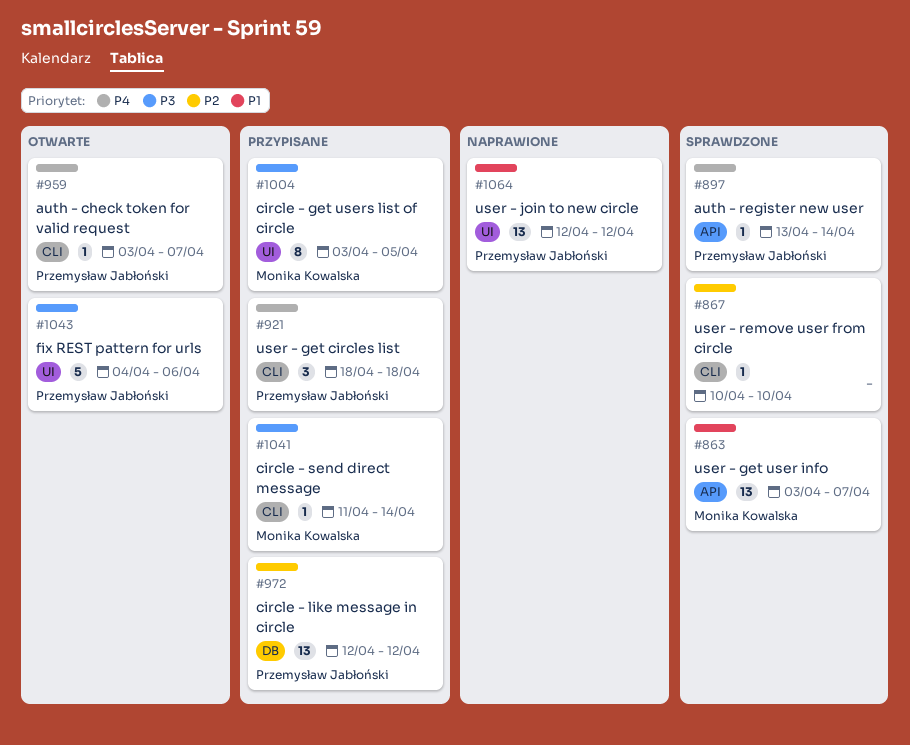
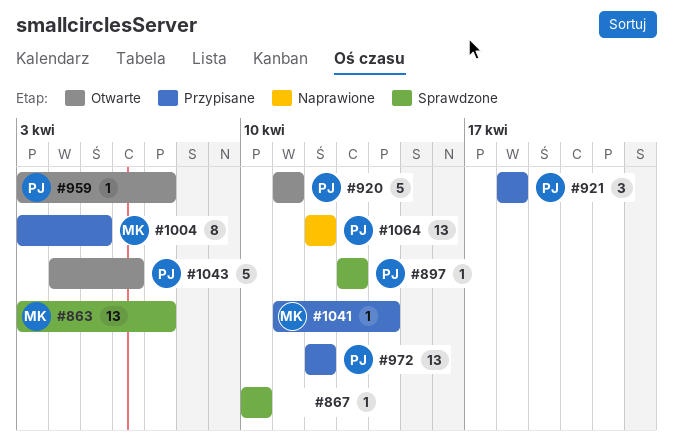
#897, due: Apr 14 -> Apr 13
#920: none -> present

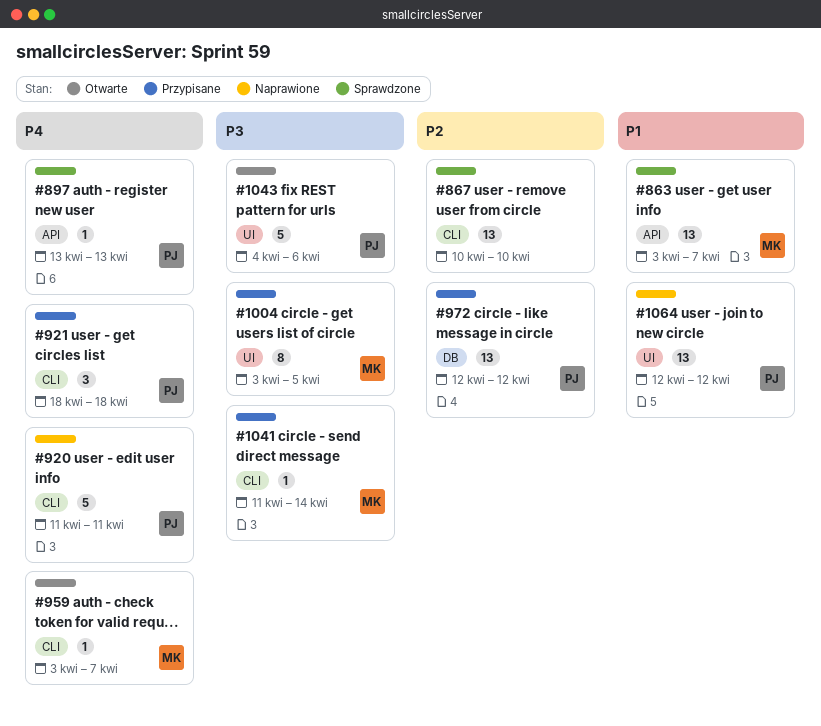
#867, estimate: 1 -> 13
#920, status: Otwarte -> Naprawione
#959, owner: PJ -> MK

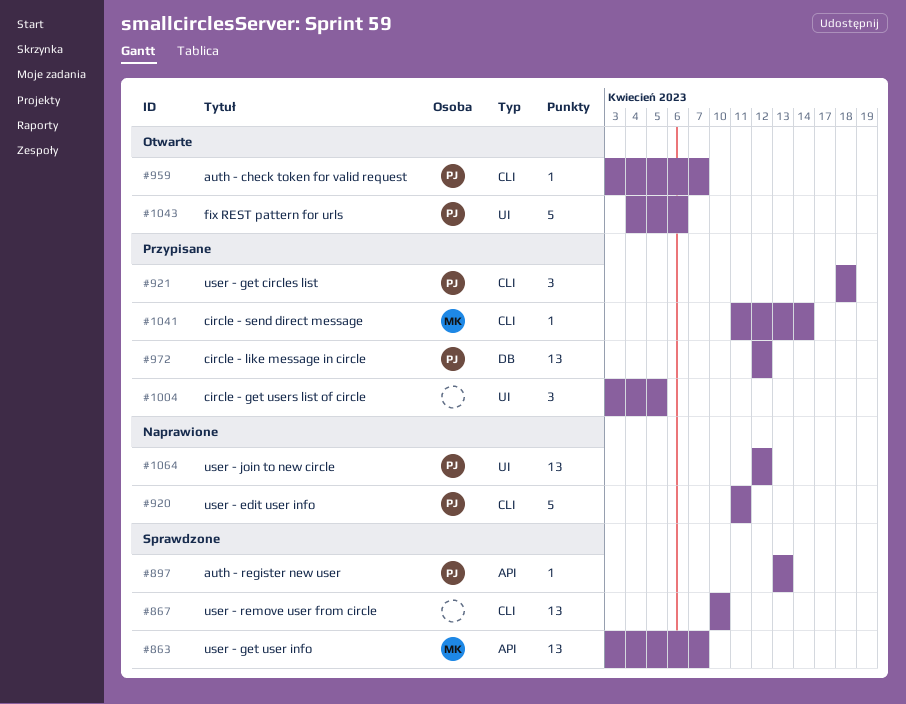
#959, owner: MK -> PJ
#1004, owner: MK -> none
#1004, estimate: 8 -> 3

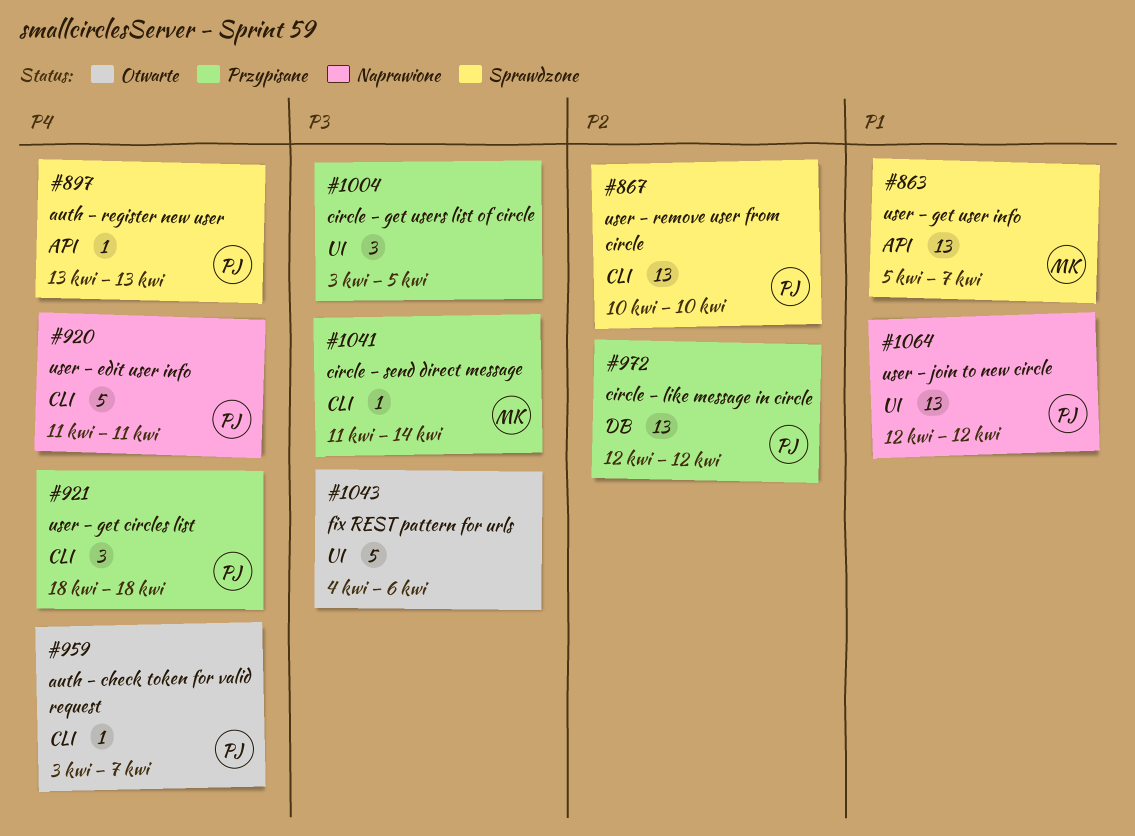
#863, start: Apr 3 -> Apr 5
#867, owner: none -> PJ
#1043, owner: PJ -> none

